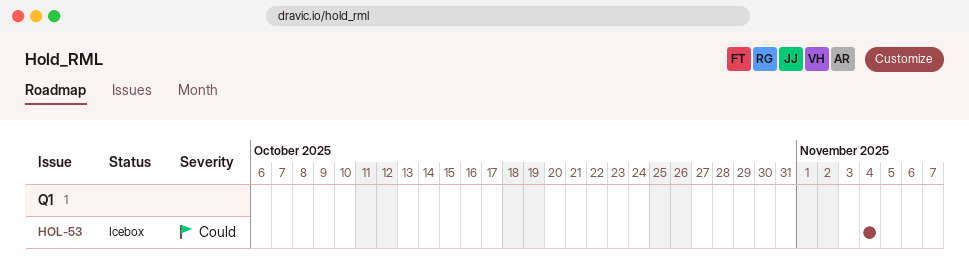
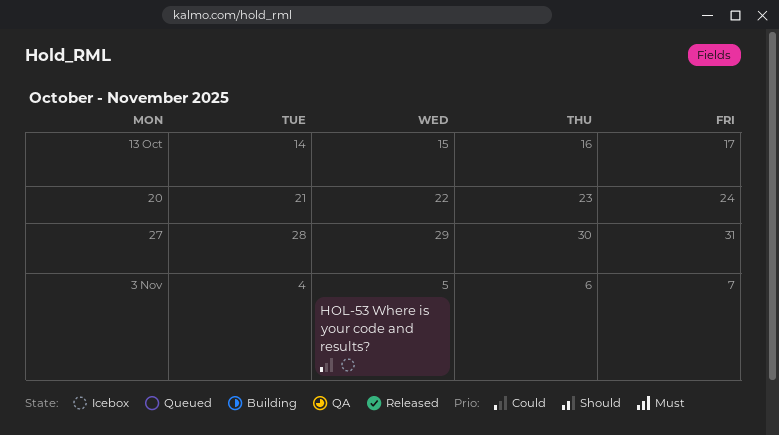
HOL-53, due: Nov 4 -> Nov 5

